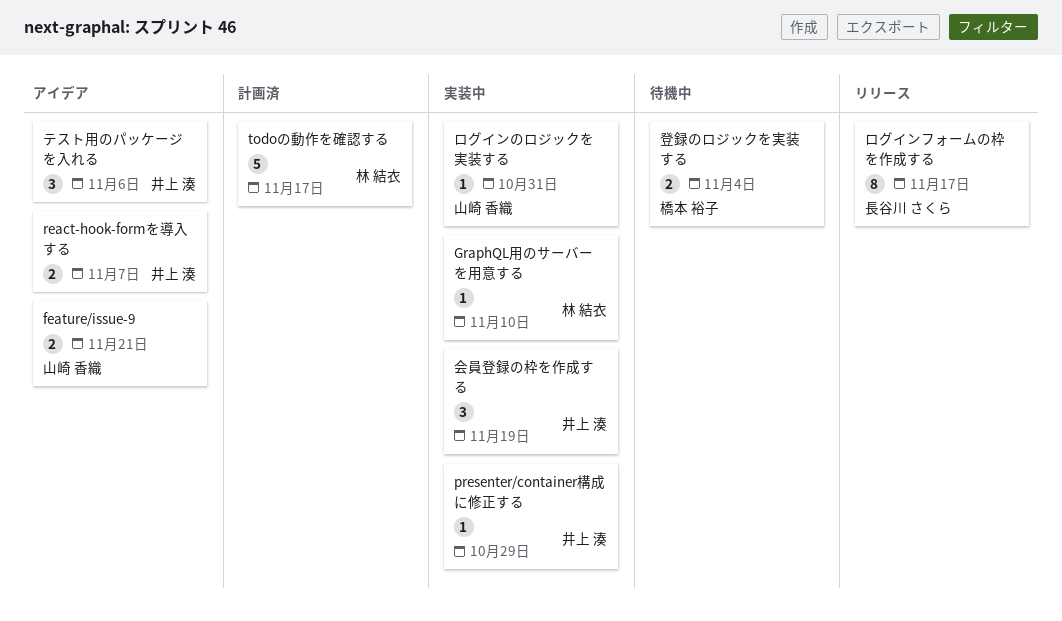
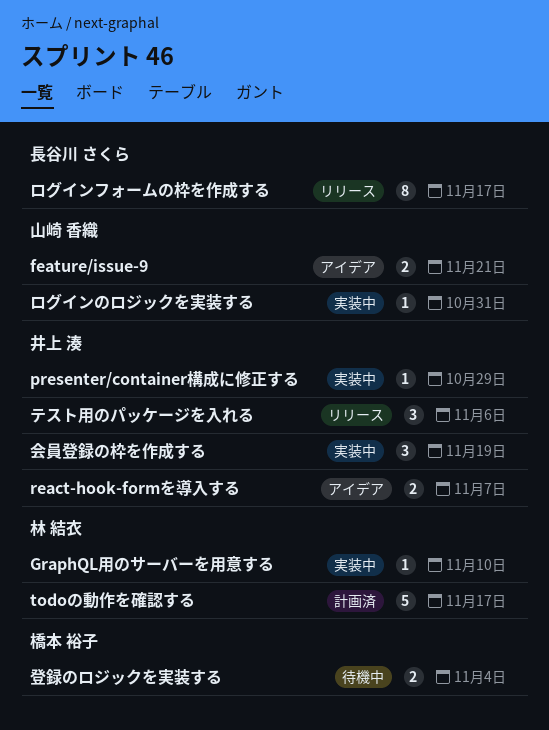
テスト用のパッケージを入れる, status: アイデア -> リリース

